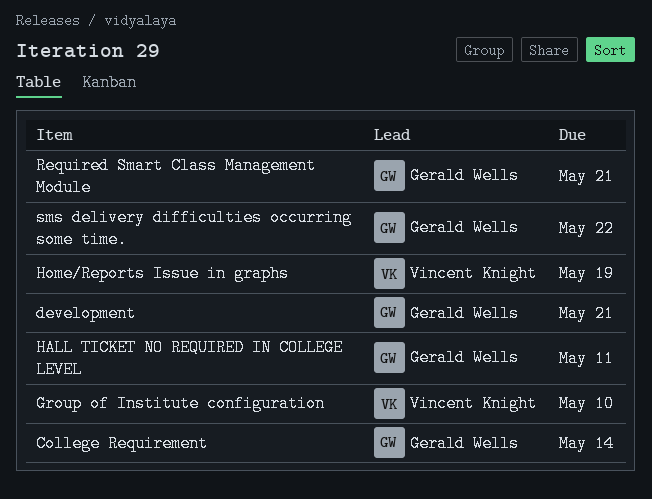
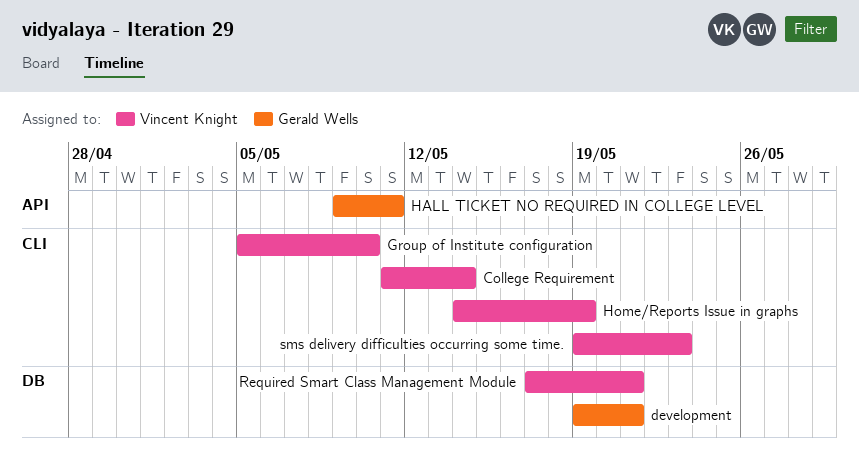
College Requirement, owner: Gerald Wells -> Vincent Knight
Required Smart Class Management Module, owner: Gerald Wells -> Vincent Knight
sms delivery difficulties occurring some time., owner: Gerald Wells -> Vincent Knight
sms delivery difficulties occurring some time., due: May 22 -> May 23

